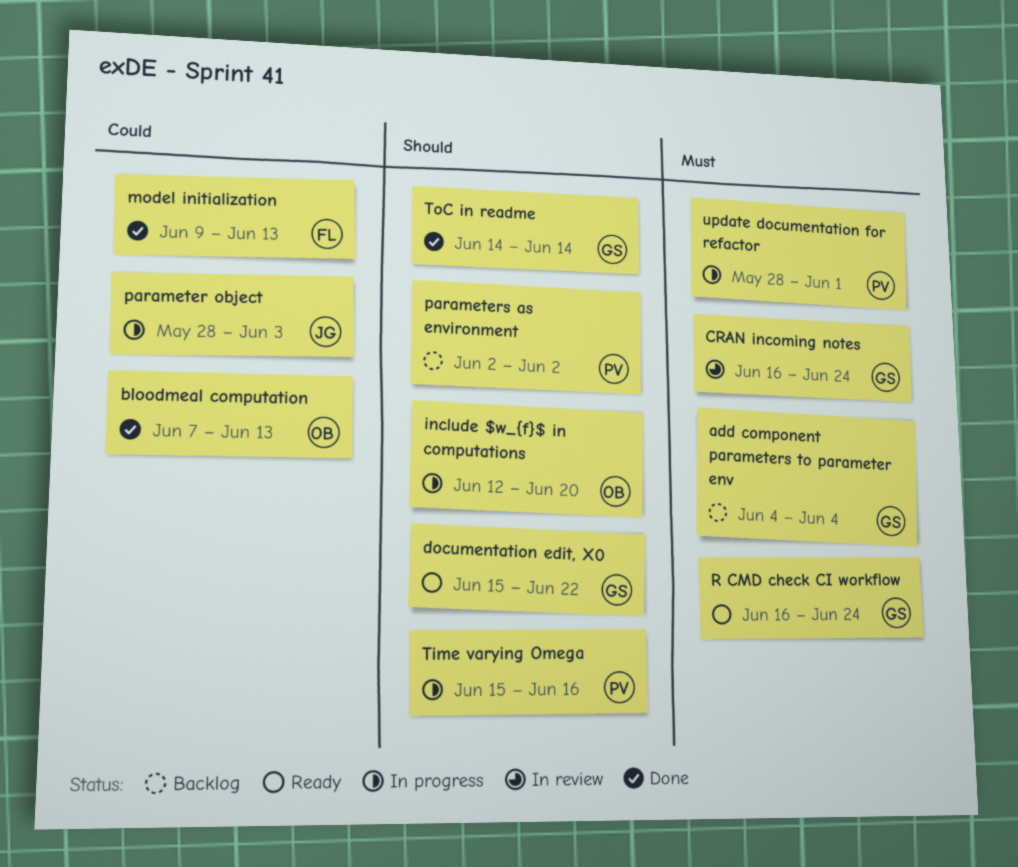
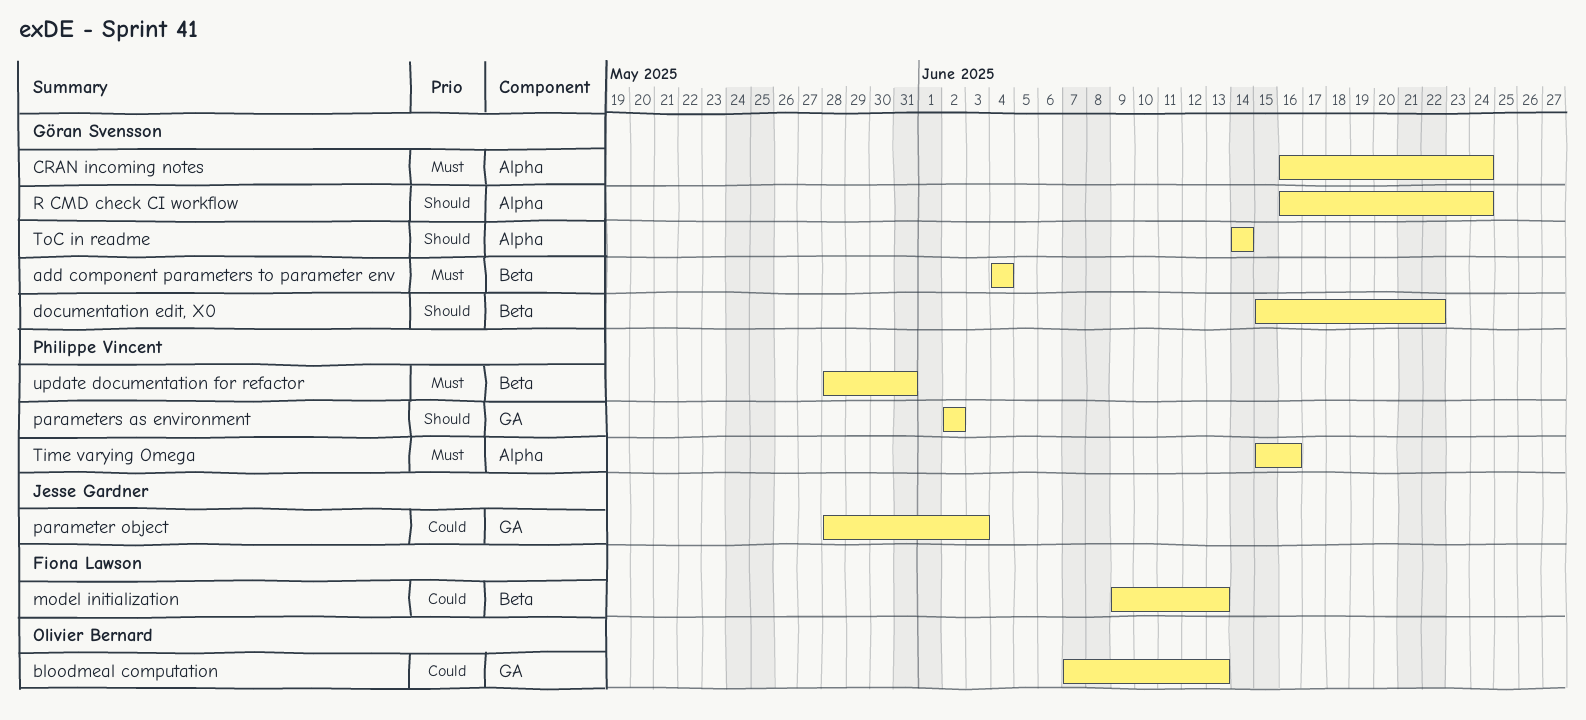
include $w_{f}$ in computations: present -> none
R CMD check CI workflow, priority: Must -> Should
Time varying Omega, priority: Should -> Must
update documentation for refactor, due: Jun 1 -> May 31

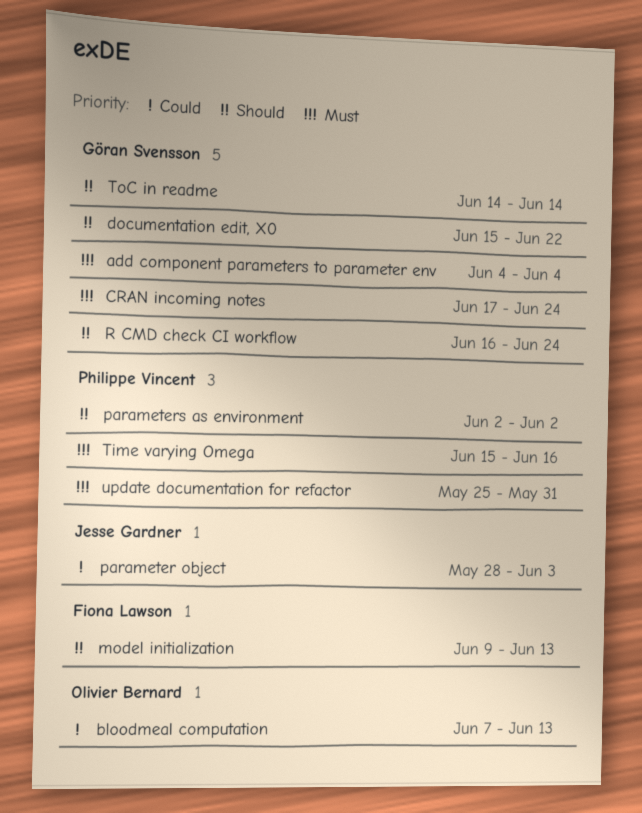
CRAN incoming notes, start: Jun 16 -> Jun 17
model initialization, priority: Could -> Should
update documentation for refactor, start: May 28 -> May 25

